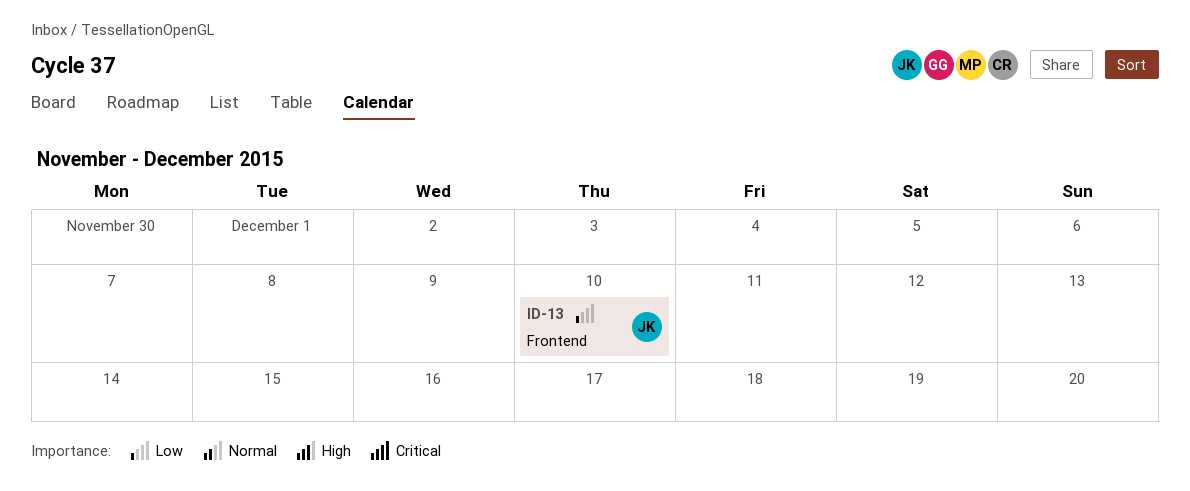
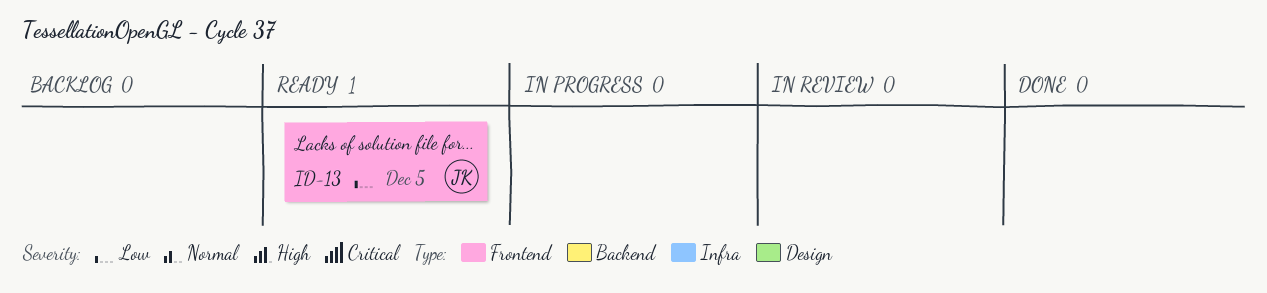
ID-13, due: Dec 10 -> Dec 5

